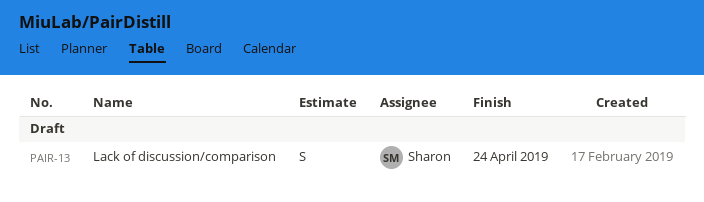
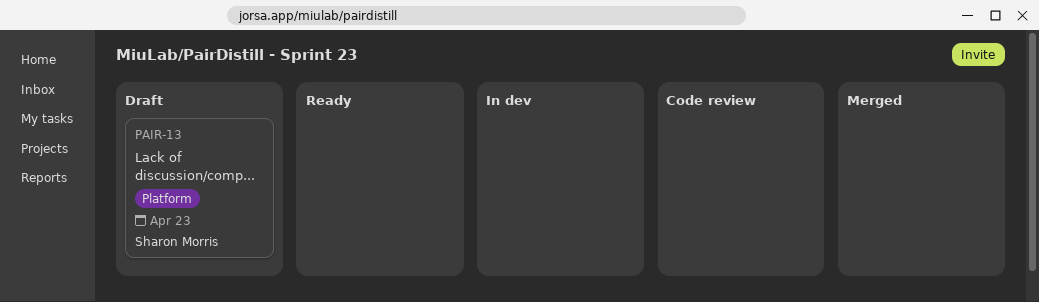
PAIR-13, due: Apr 24 -> Apr 23

